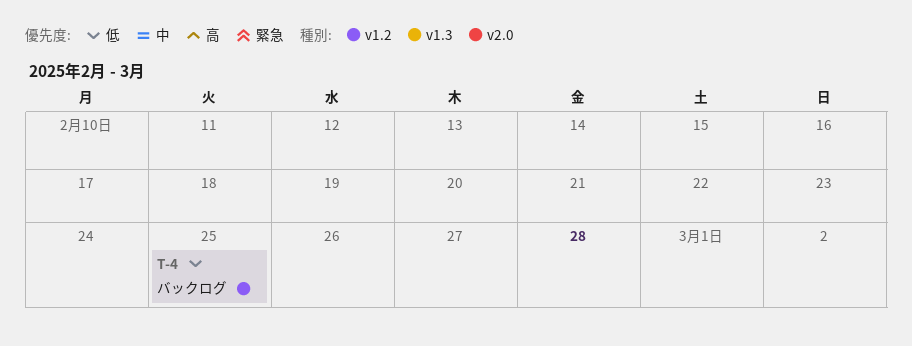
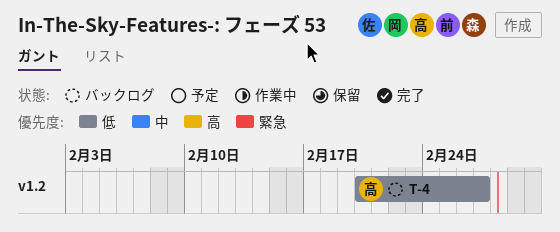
T-4, due: Feb 25 -> Feb 27

